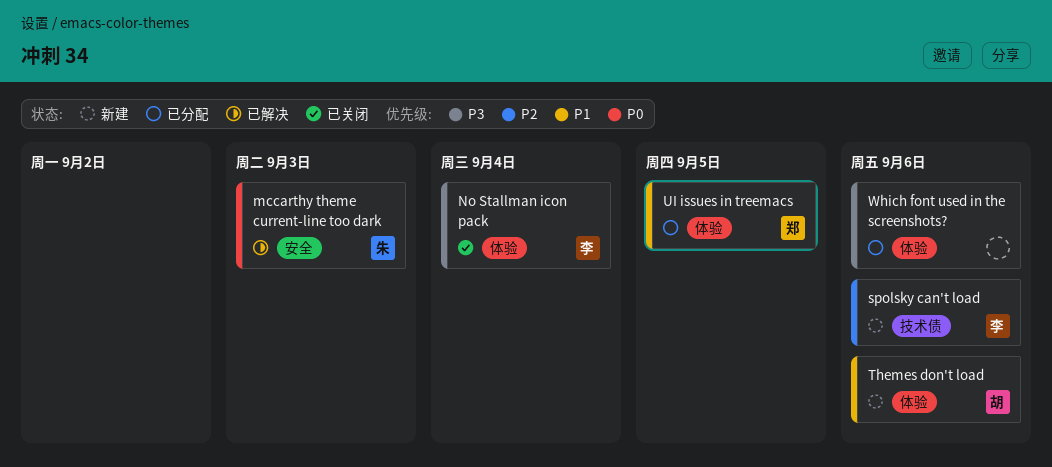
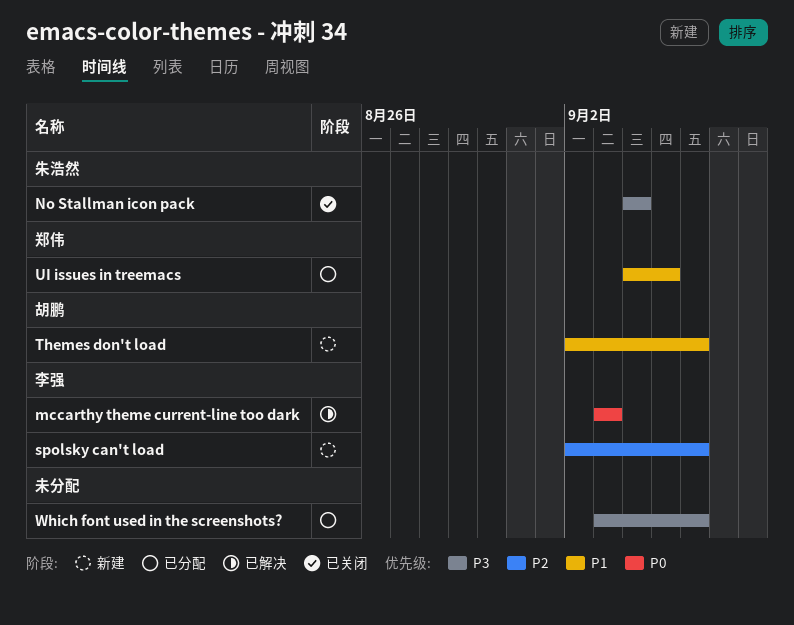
mccarthy theme current-line too dark, owner: 朱浩然 -> 李强
No Stallman icon pack, owner: 李强 -> 朱浩然

